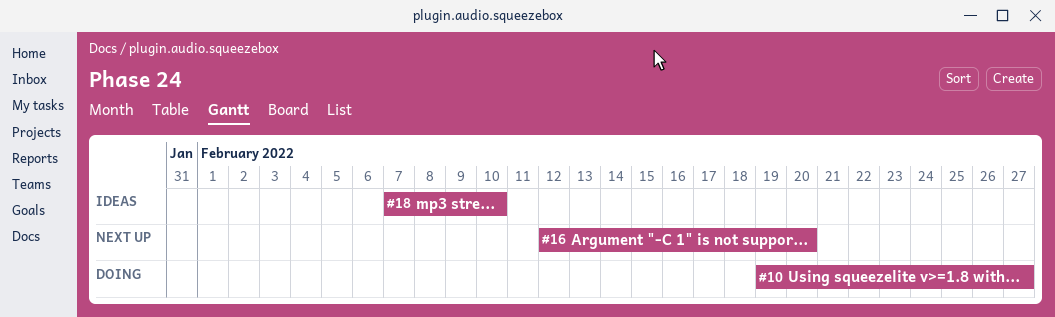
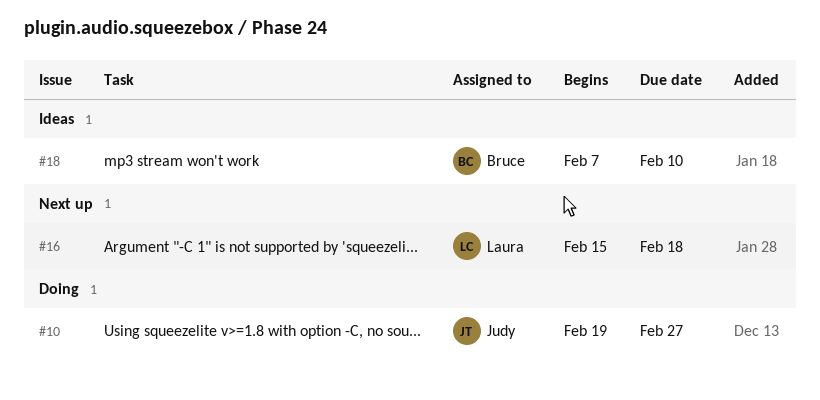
#16, start: Feb 12 -> Feb 15
#16, due: Feb 20 -> Feb 18

